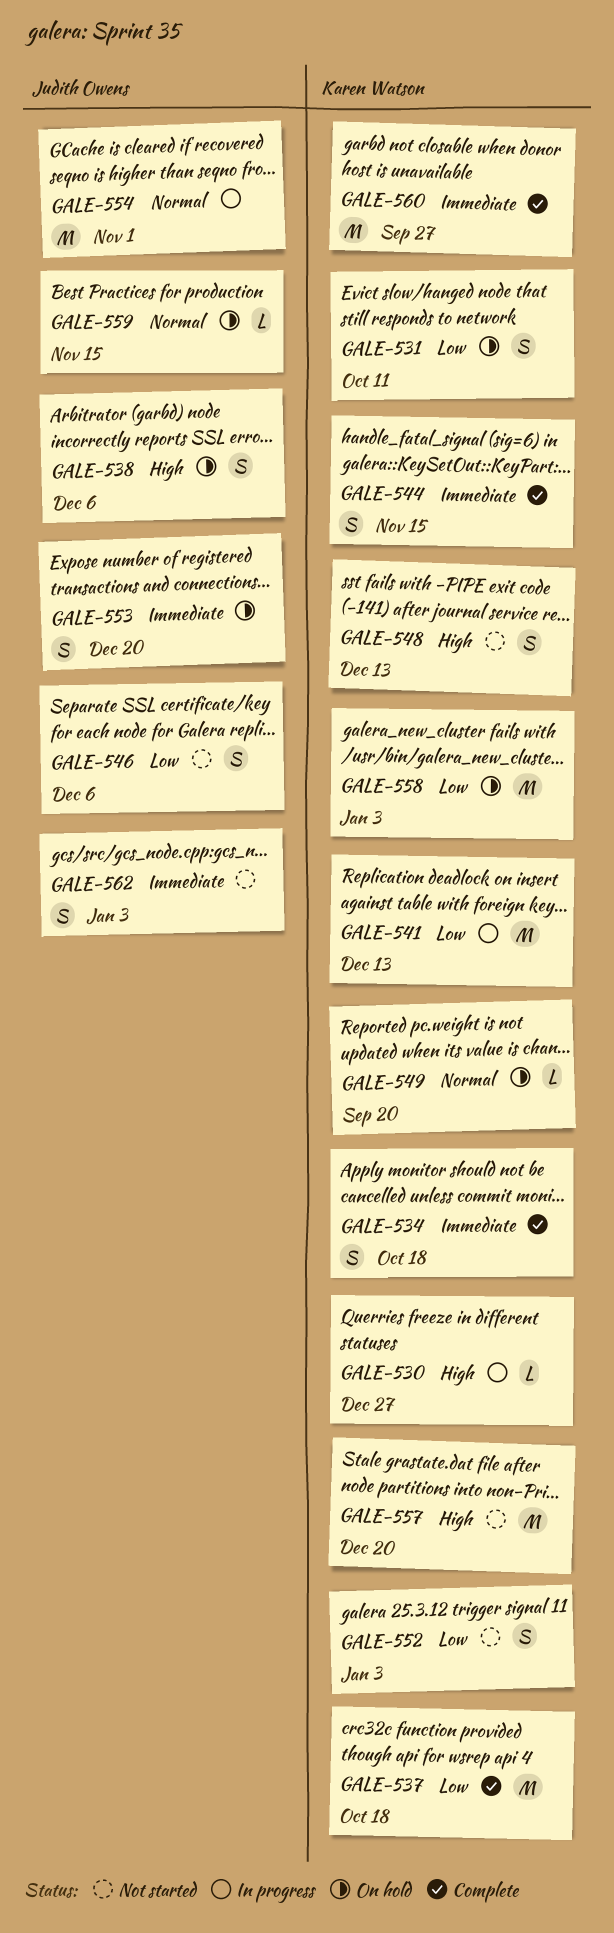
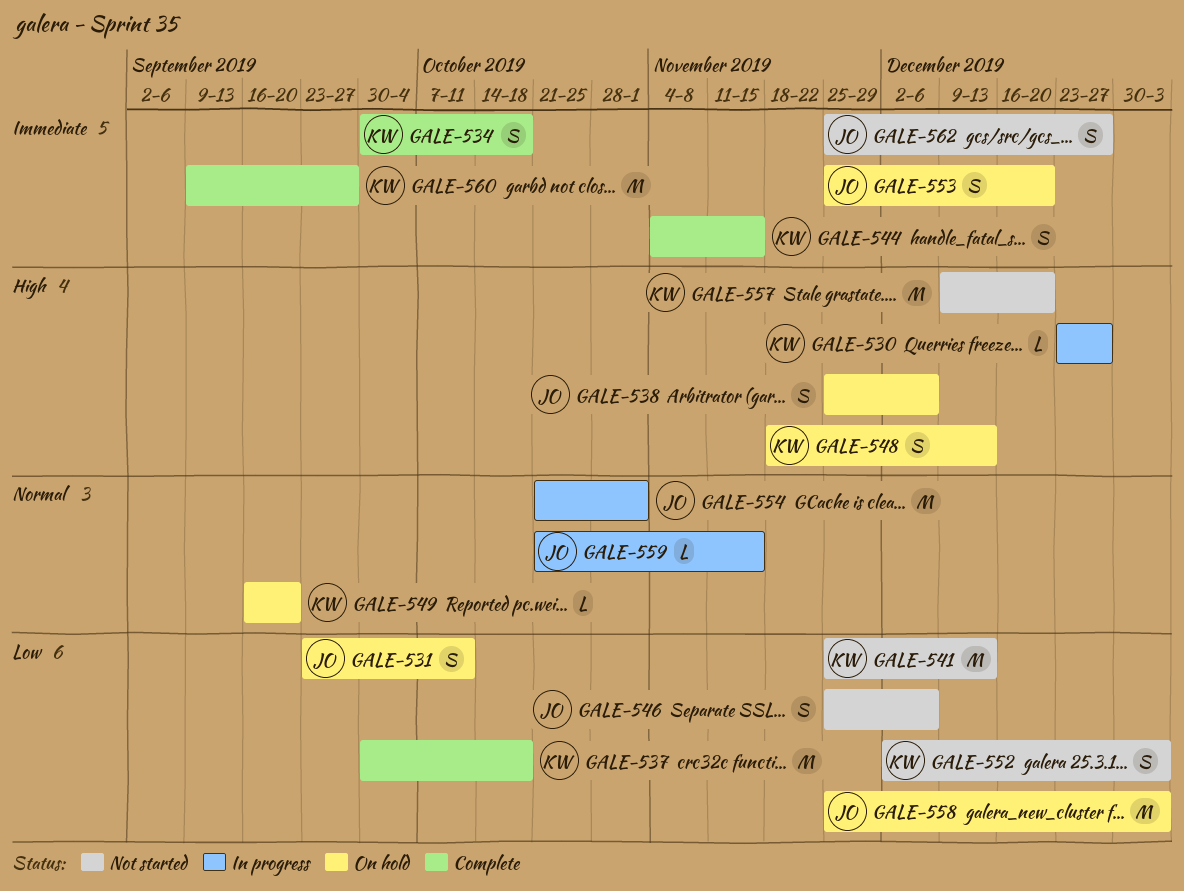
GALE-531, owner: Karen Watson -> Judith Owens
GALE-541, status: In progress -> Not started
GALE-548, status: Not started -> On hold
GALE-558, owner: Karen Watson -> Judith Owens
GALE-559, status: On hold -> In progress
GALE-562, due: Jan 3 -> Dec 27

